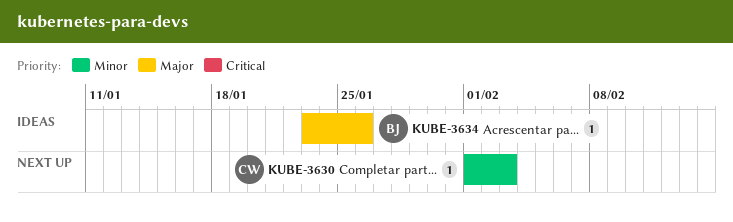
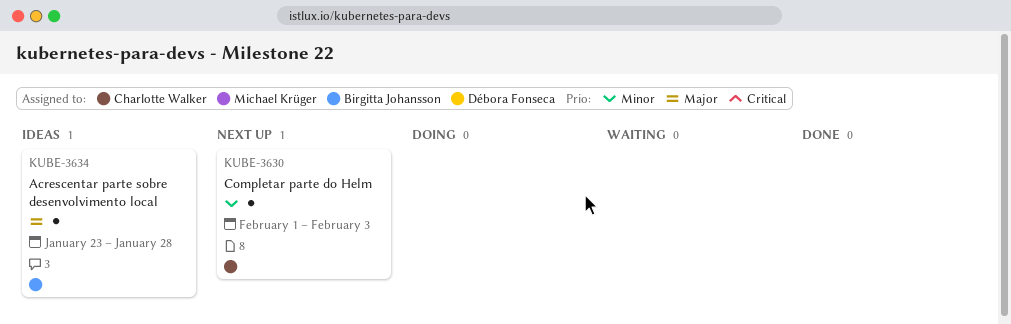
KUBE-3634, due: Jan 26 -> Jan 28

